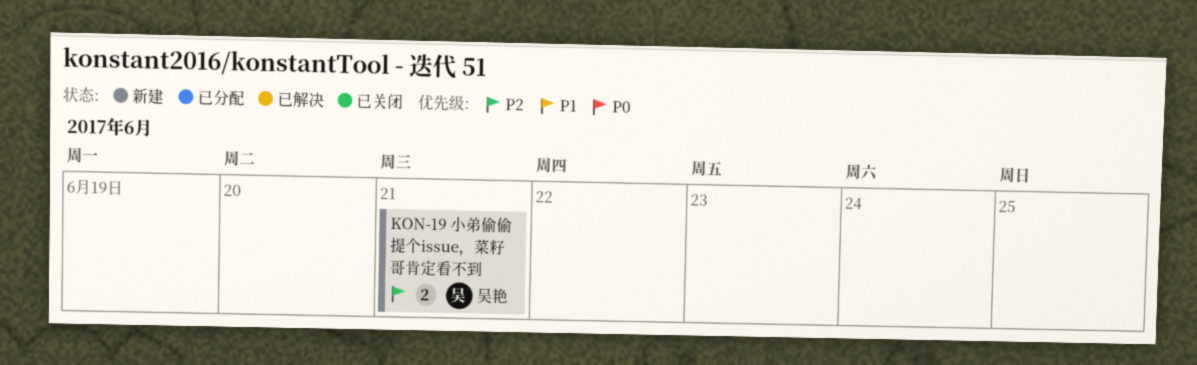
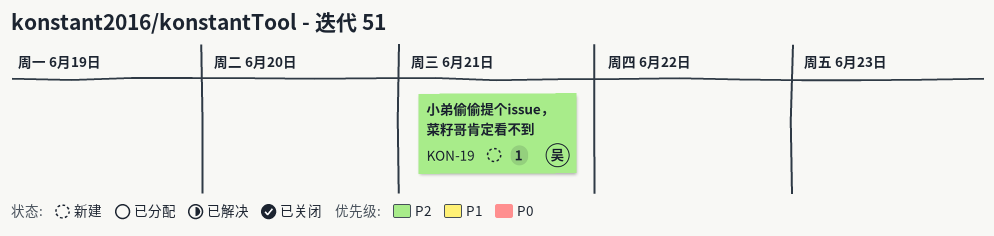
KON-19, estimate: 2 -> 1

